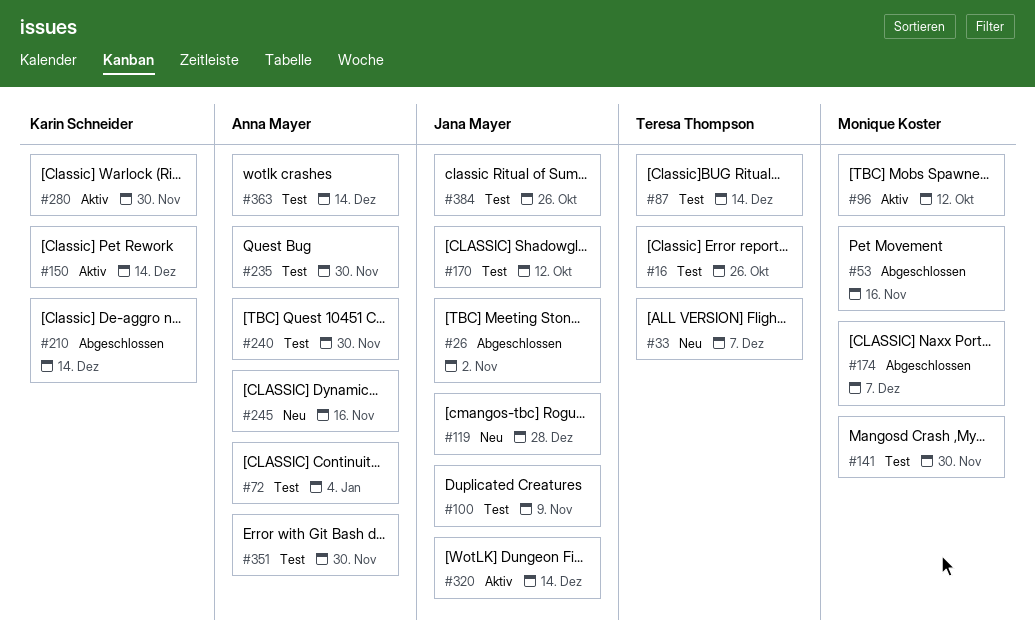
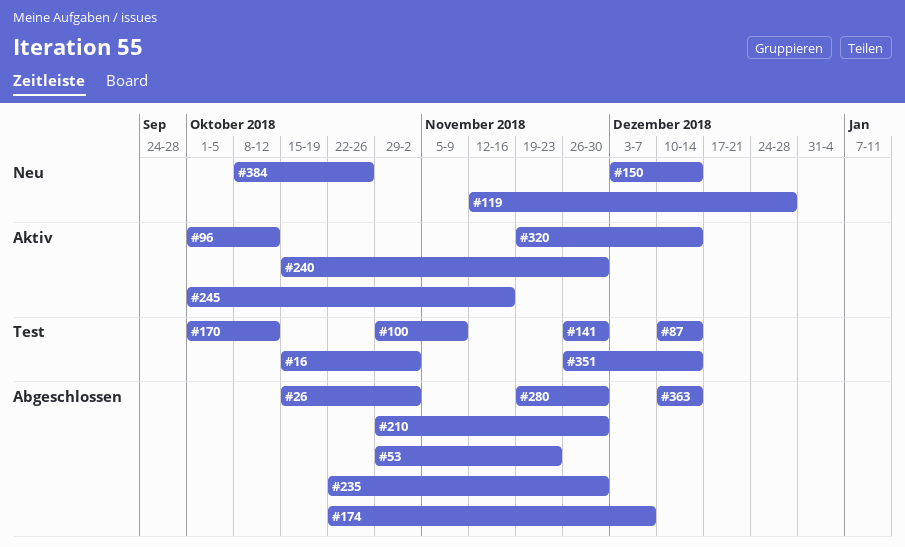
#16, due: Oct 26 -> Nov 2
#33: present -> none
#53, due: Nov 16 -> Nov 23
#72: present -> none
#150, status: Aktiv -> Neu
#210, due: Dec 14 -> Nov 30
#235, status: Test -> Abgeschlossen
#240, status: Test -> Aktiv
#245, status: Neu -> Aktiv
#280, status: Aktiv -> Abgeschlossen
#351, due: Nov 30 -> Dec 14
#363, status: Test -> Abgeschlossen
#384, status: Test -> Neu

